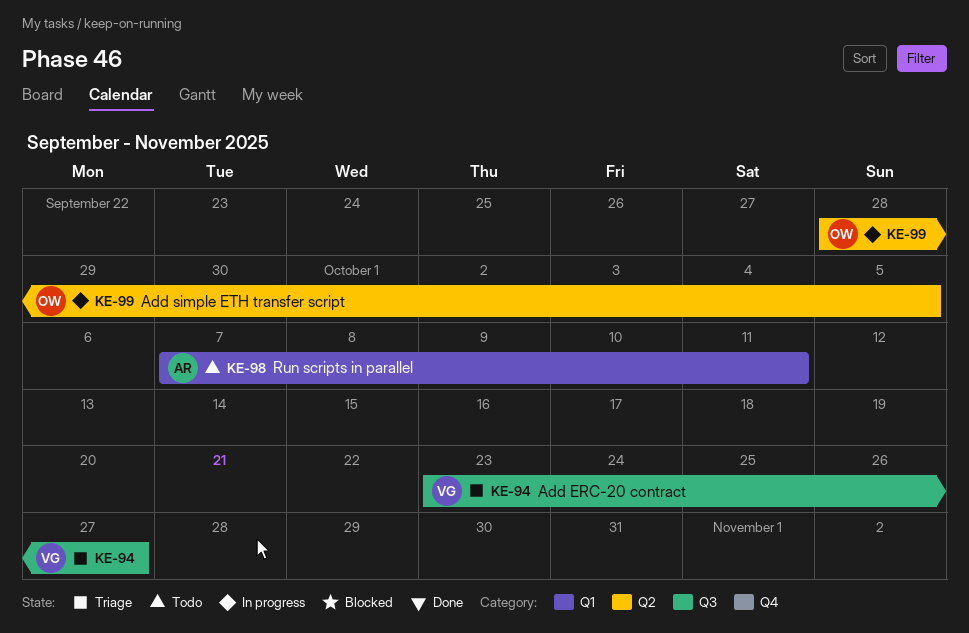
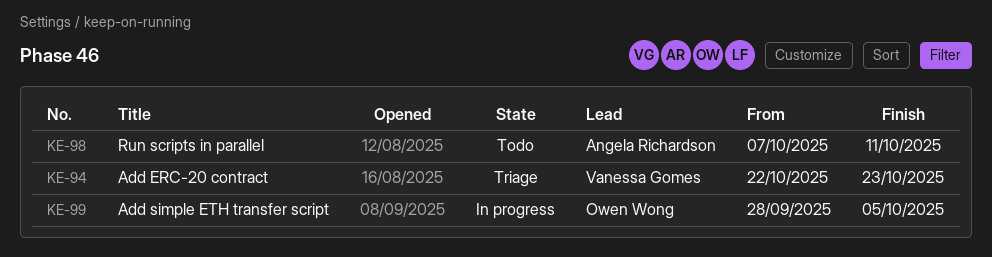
KE-94, start: Oct 23 -> Oct 22
KE-94, due: Oct 27 -> Oct 23

